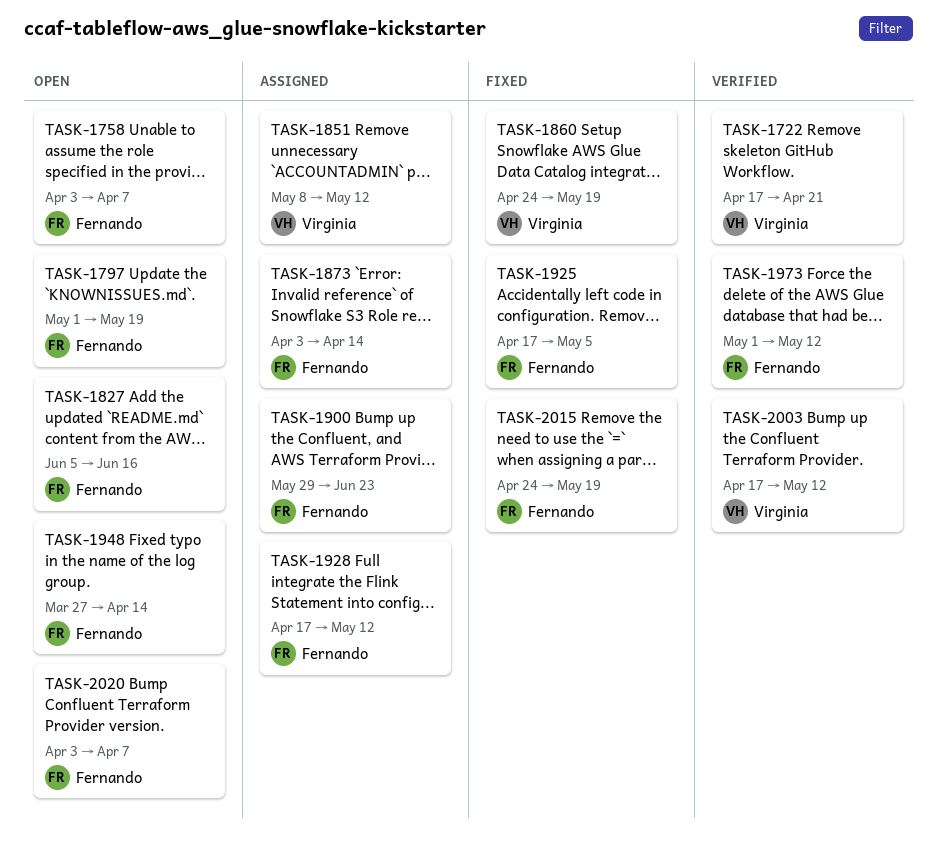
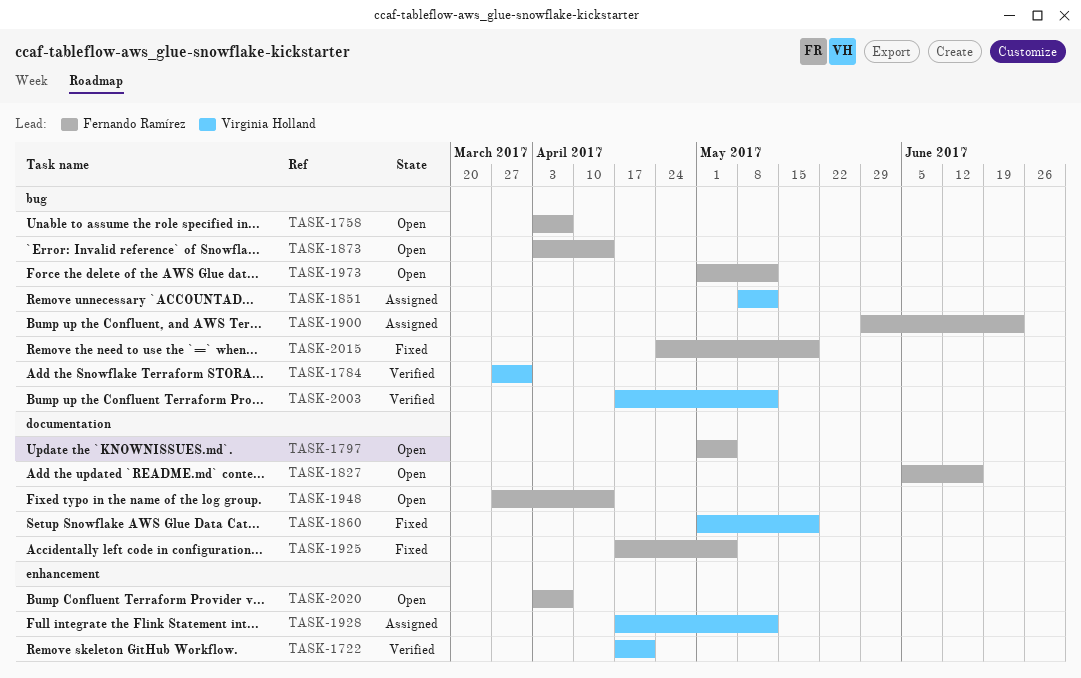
TASK-1784: none -> present
TASK-1797, due: May 19 -> May 5
TASK-1860, start: Apr 24 -> May 1
TASK-1873, status: Assigned -> Open
TASK-1928, owner: Fernando Ramírez -> Virginia Holland
TASK-1973, status: Verified -> Open

